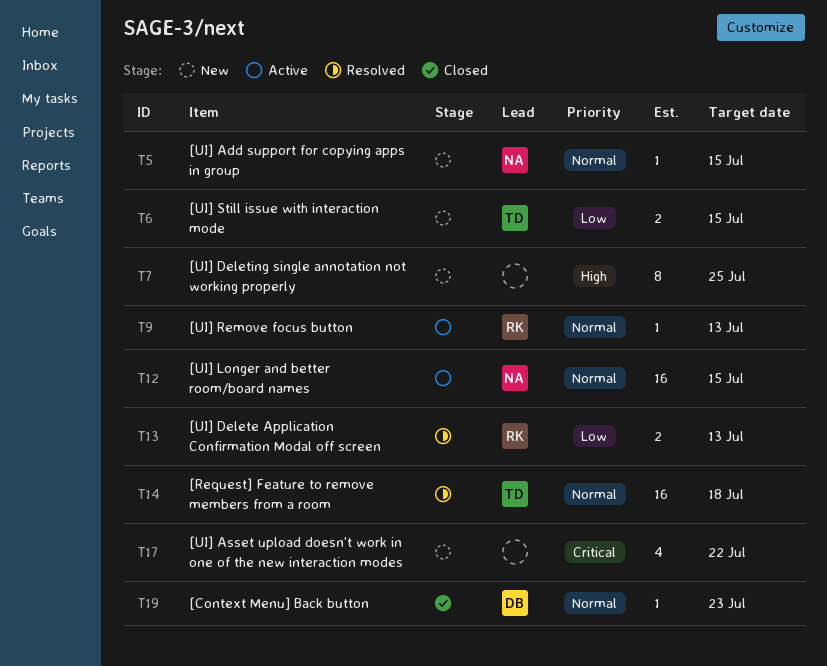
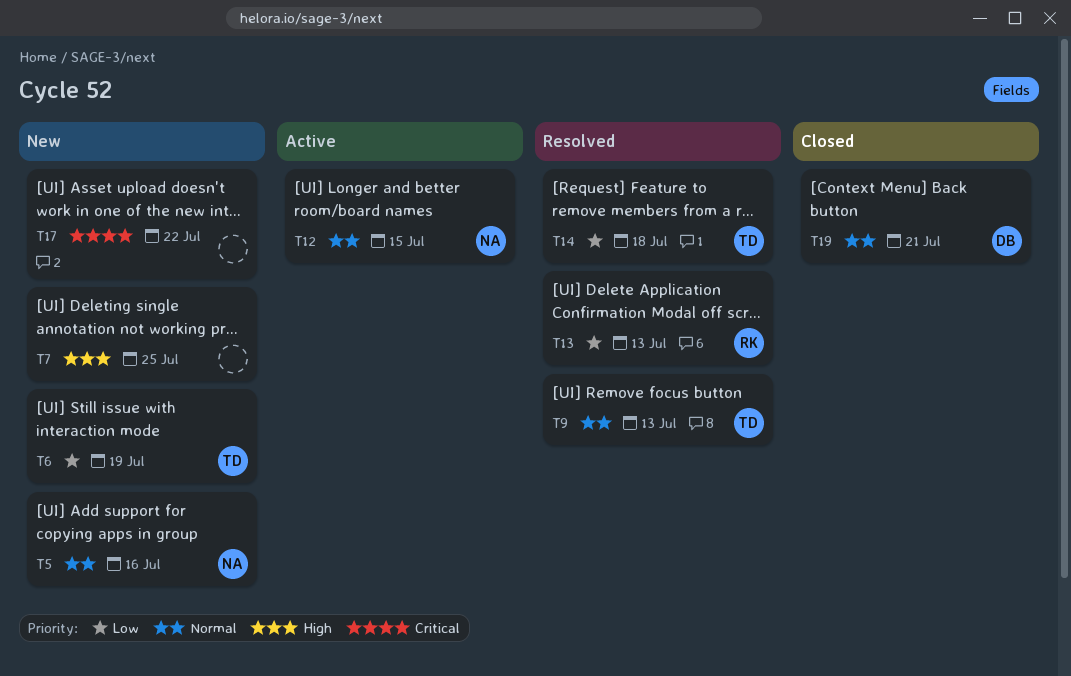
T5, due: Jul 15 -> Jul 16
T6, due: Jul 15 -> Jul 19
T9, status: Active -> Resolved
T9, owner: RK -> TD
T14, priority: Normal -> Low
T19, due: Jul 23 -> Jul 21

